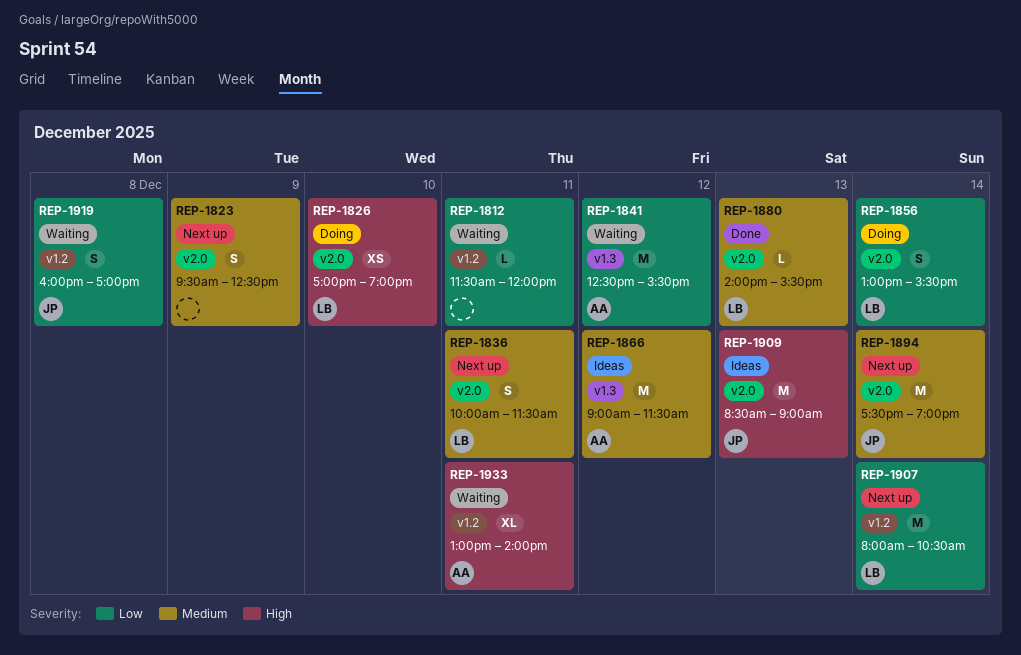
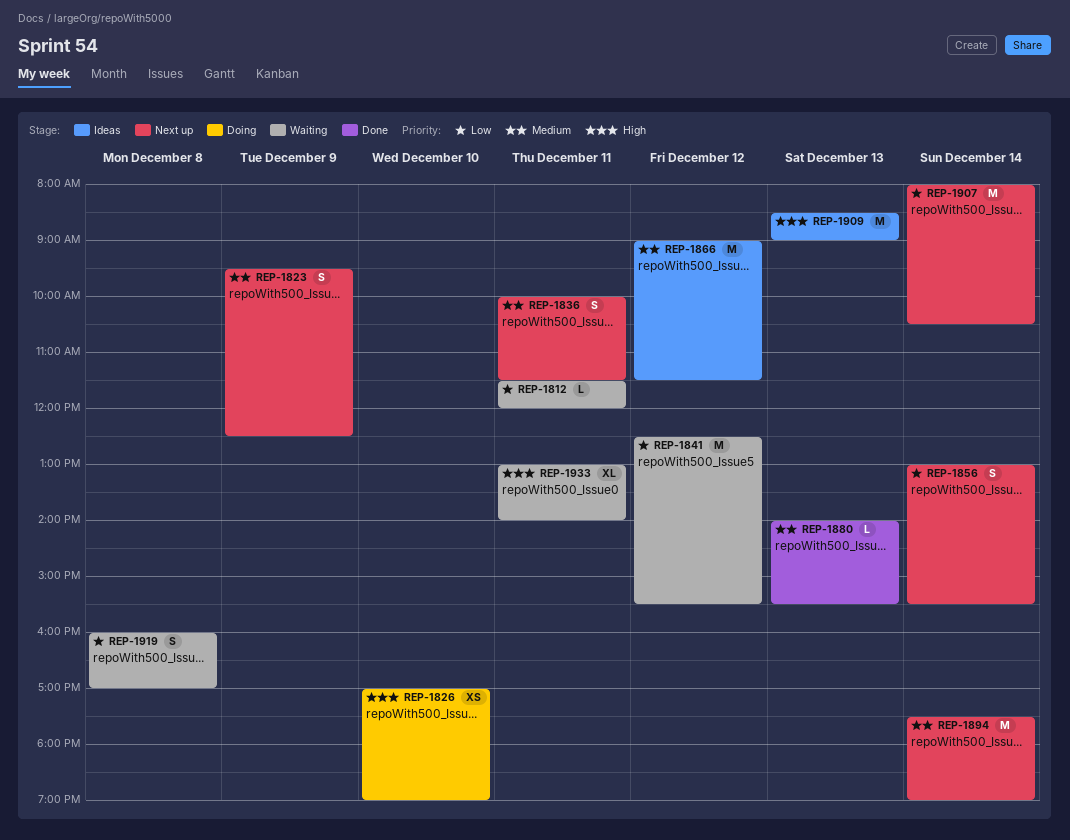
REP-1856, status: Doing -> Next up

